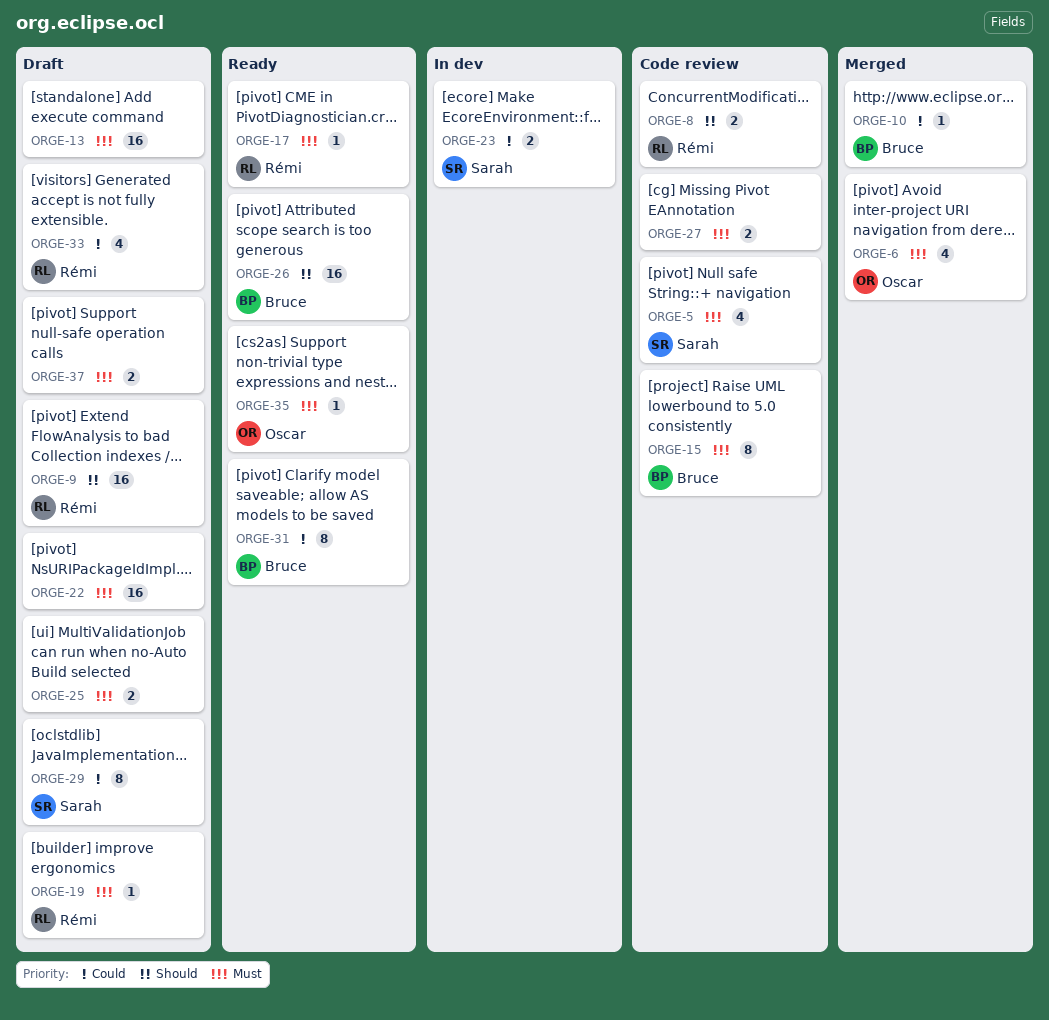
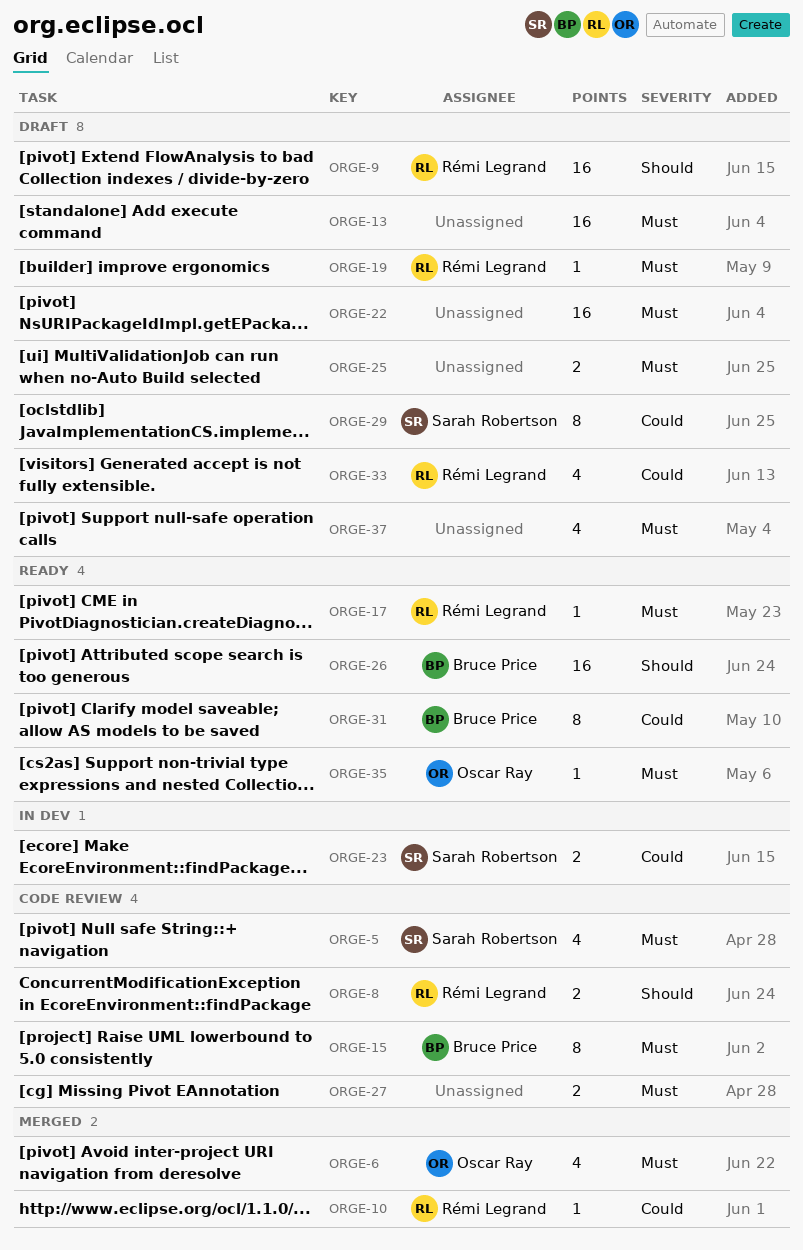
ORGE-10, owner: Bruce Price -> Rémi Legrand
ORGE-37, estimate: 2 -> 4

